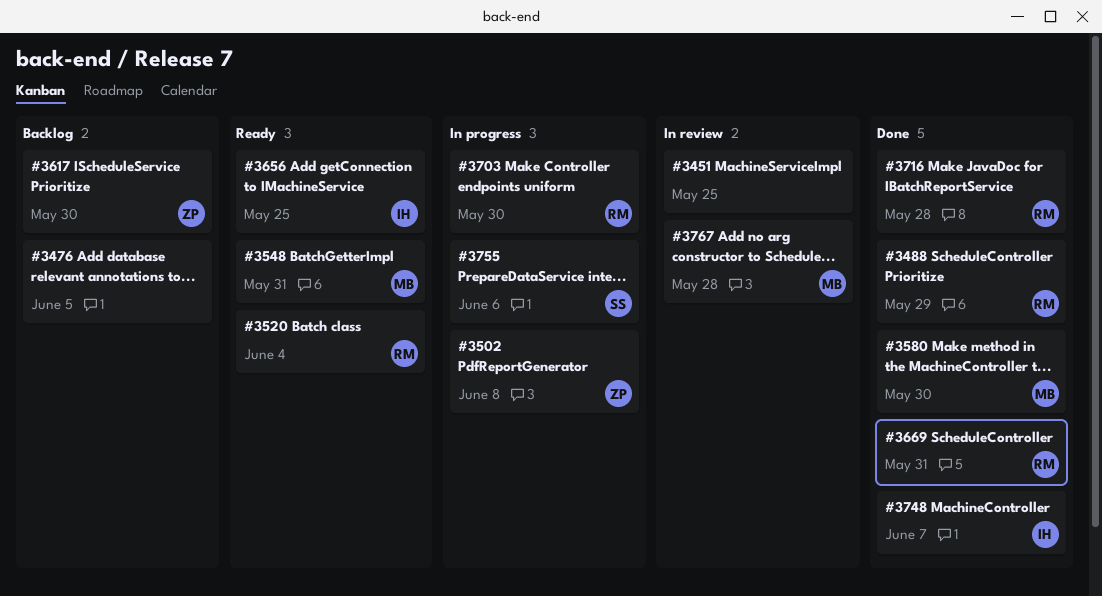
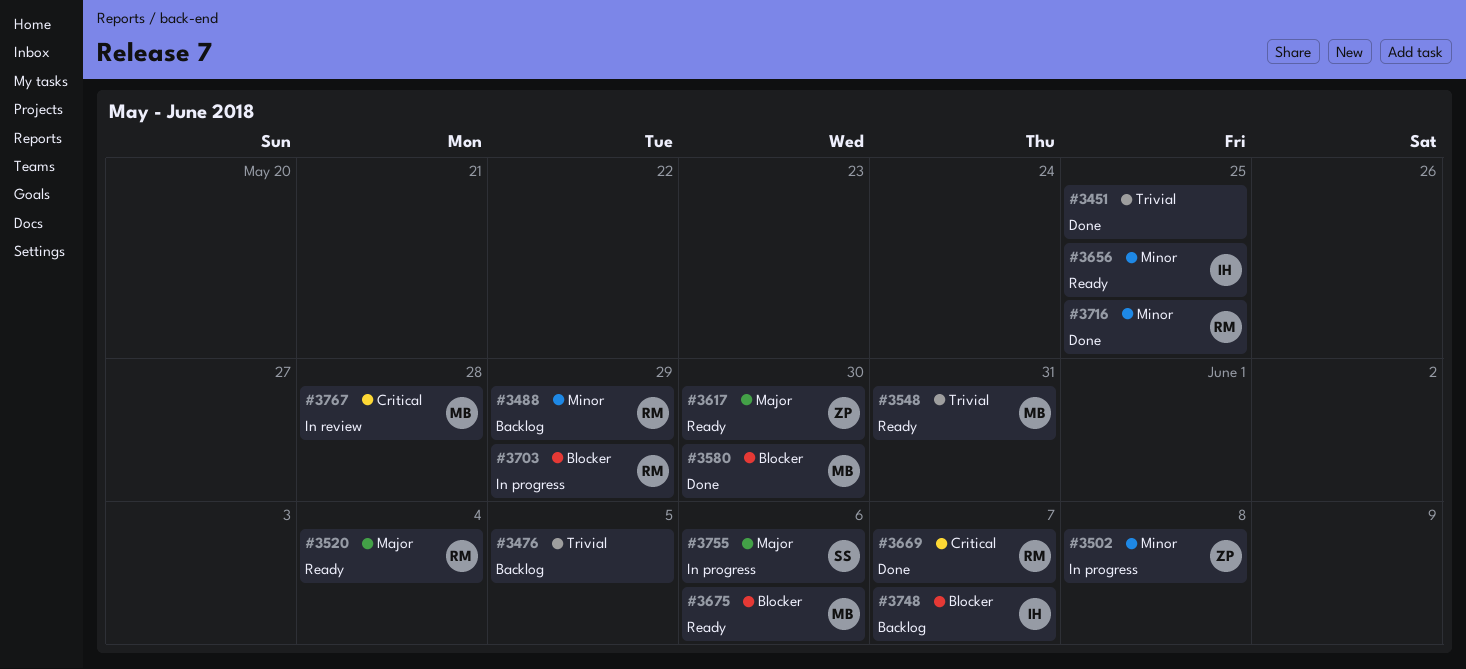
#3451, status: In review -> Done
#3488, status: Done -> Backlog
#3617, status: Backlog -> Ready
#3669, due: May 31 -> Jun 7
#3675: none -> present
#3703, due: May 30 -> May 29
#3716, due: May 28 -> May 25
#3748, status: Done -> Backlog

